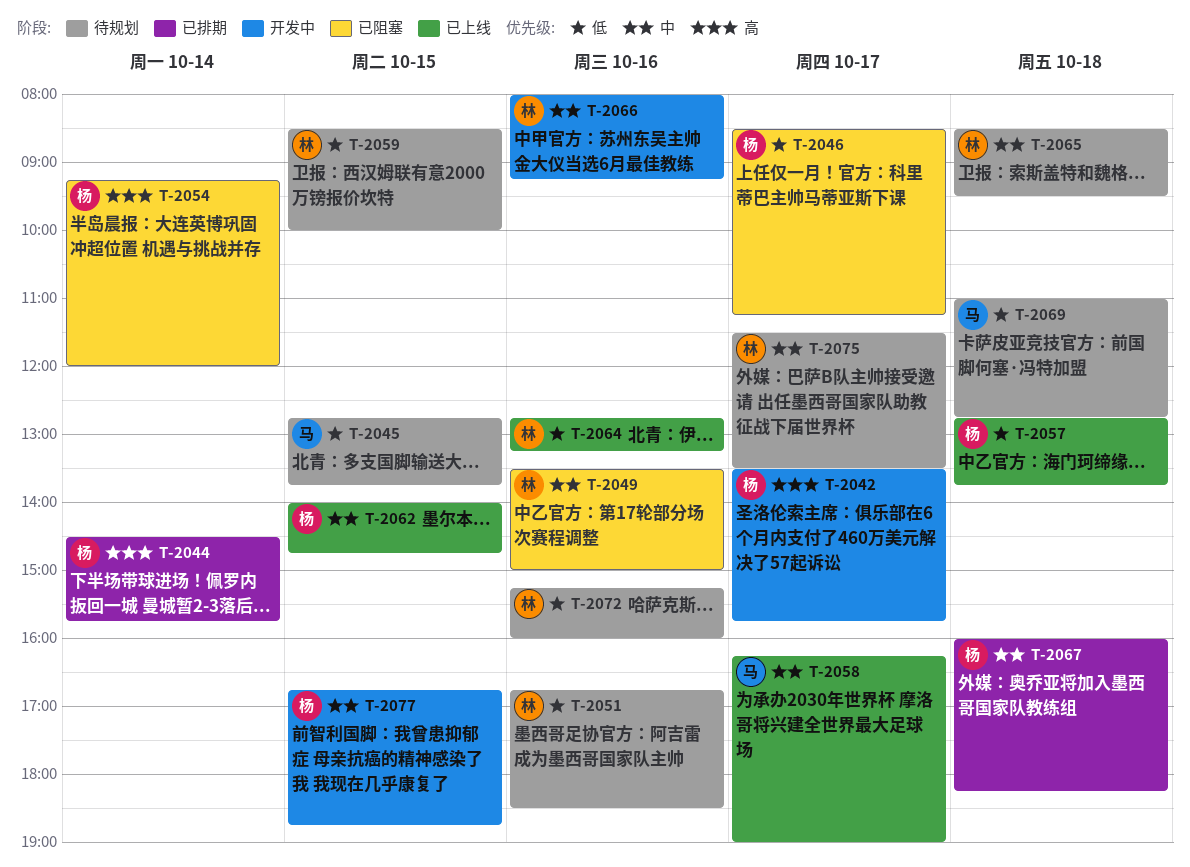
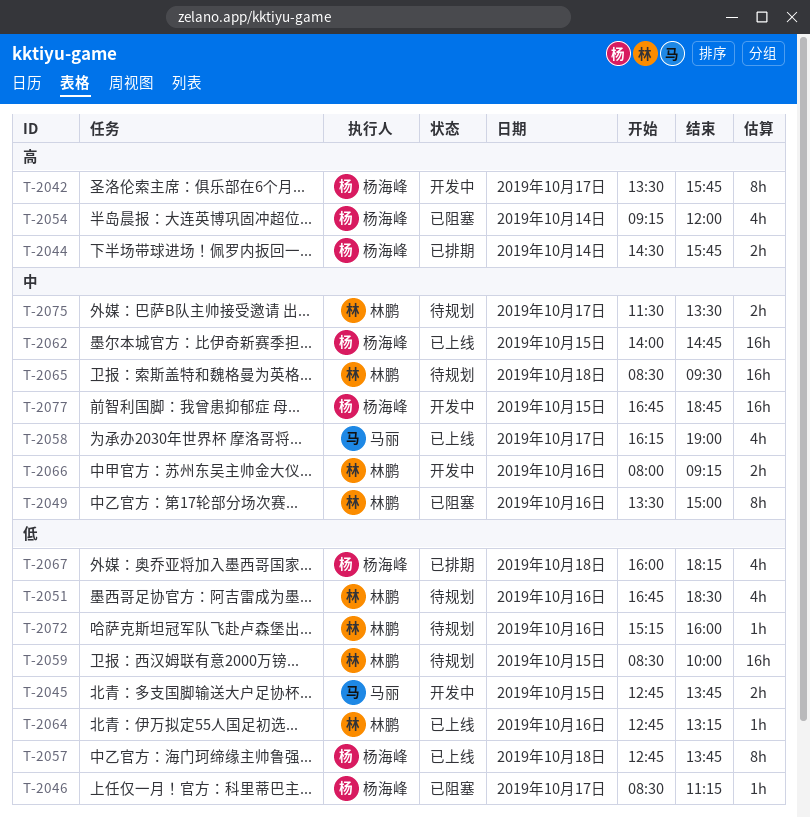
T-2045, status: 待规划 -> 开发中
T-2067, priority: 中 -> 低
T-2069: present -> none

